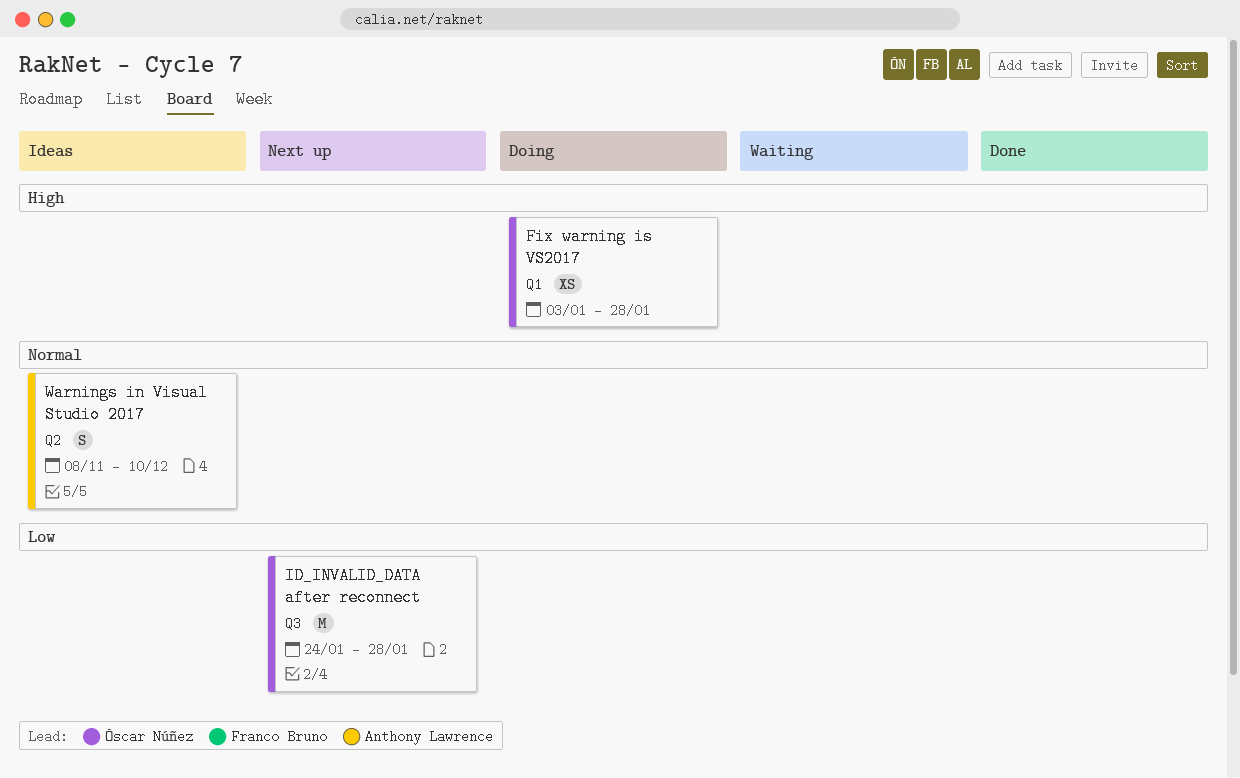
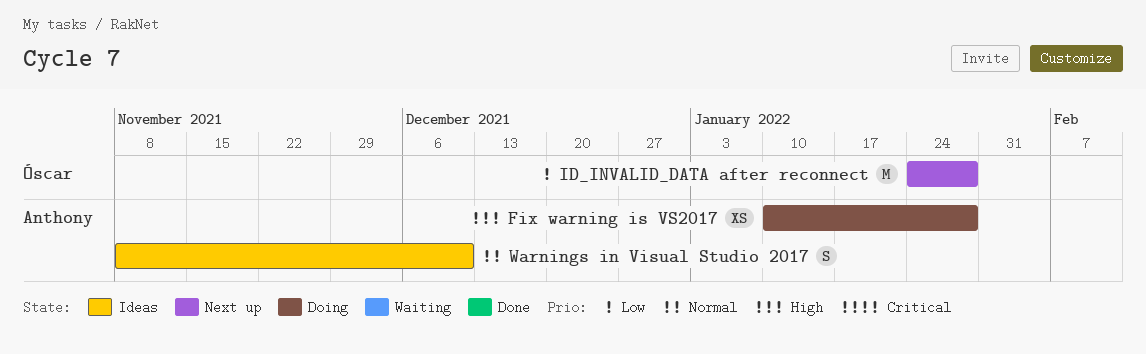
Fix warning is VS2017, owner: Óscar Núñez -> Anthony Lawrence
Fix warning is VS2017, start: Jan 3 -> Jan 10

